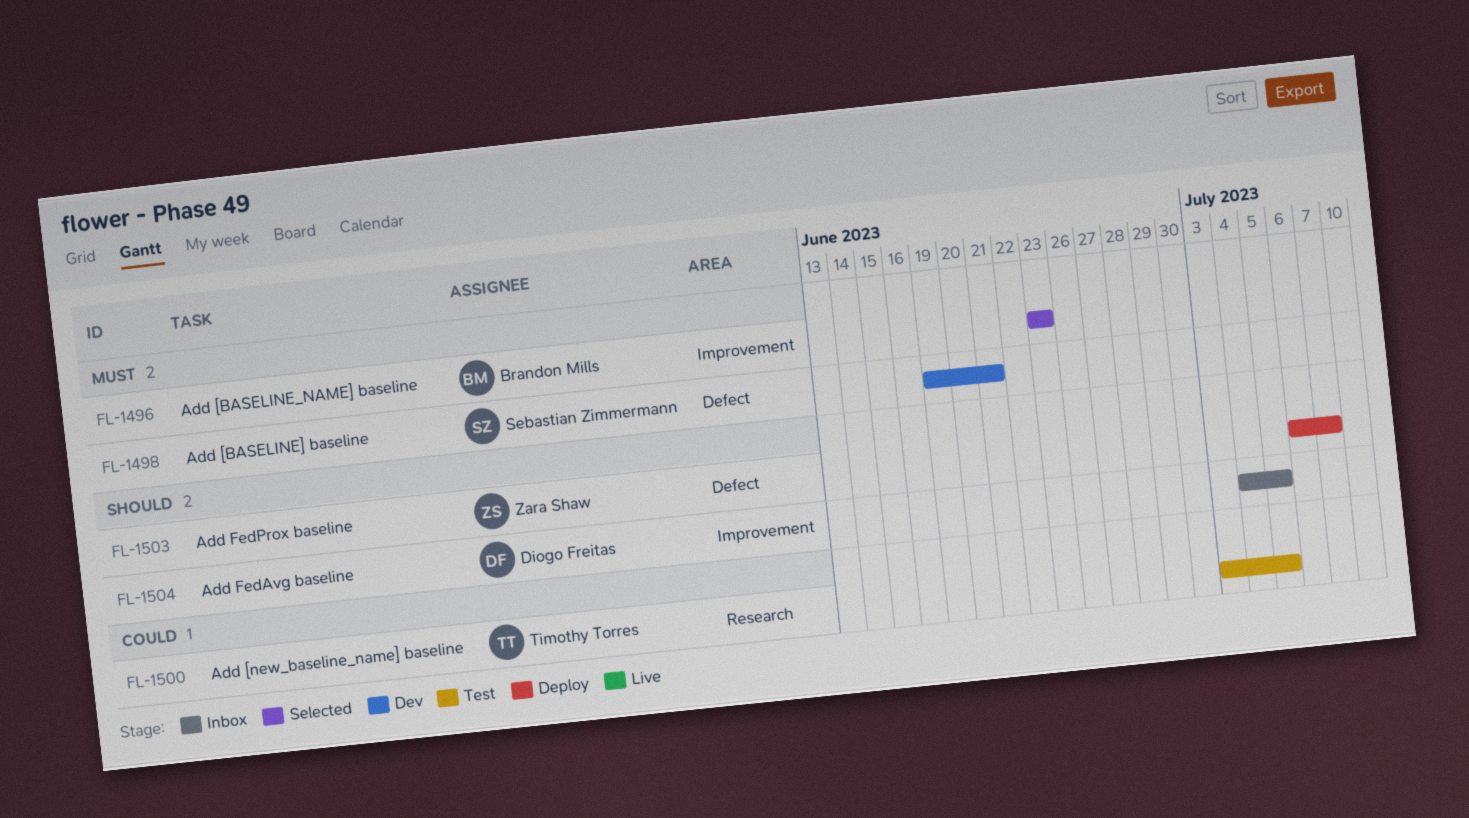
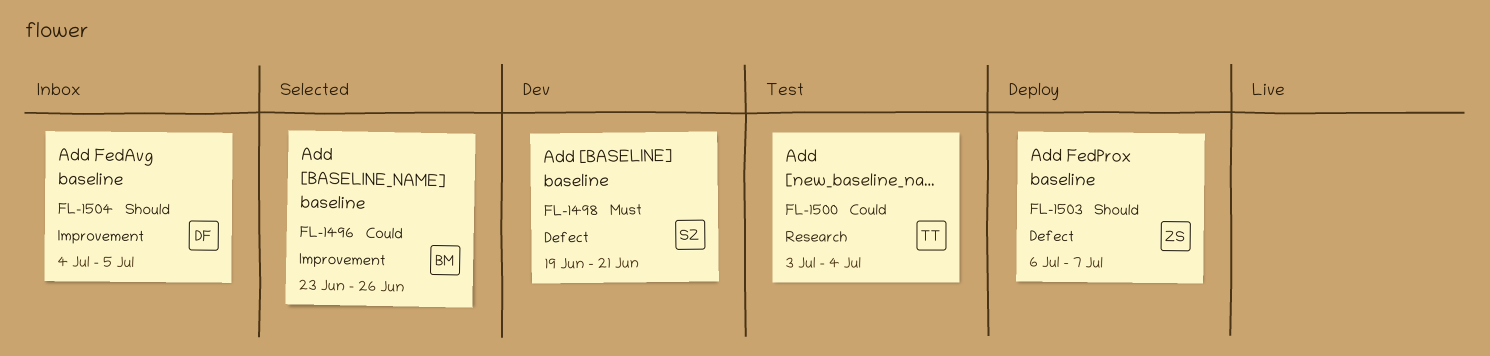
FL-1496, priority: Must -> Could
FL-1496, due: Jun 23 -> Jun 26
FL-1500, due: Jul 5 -> Jul 4

